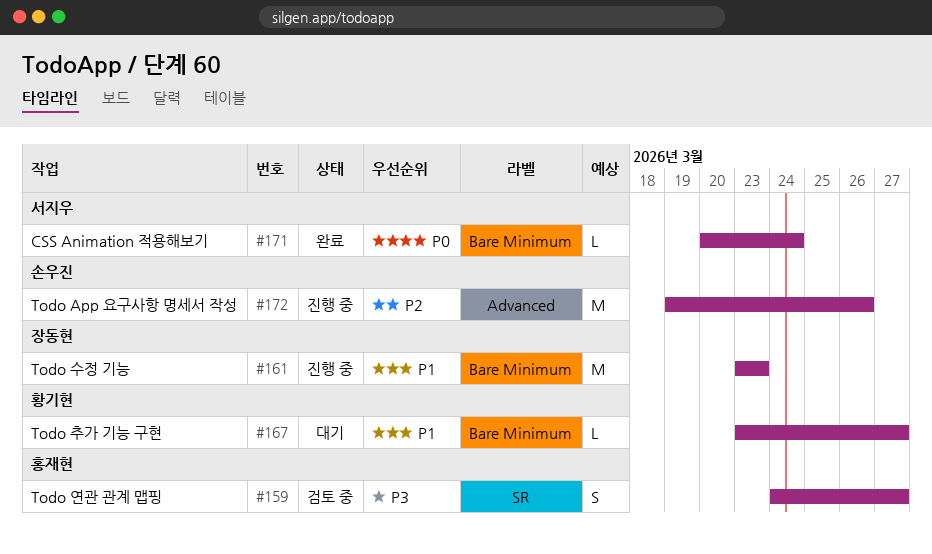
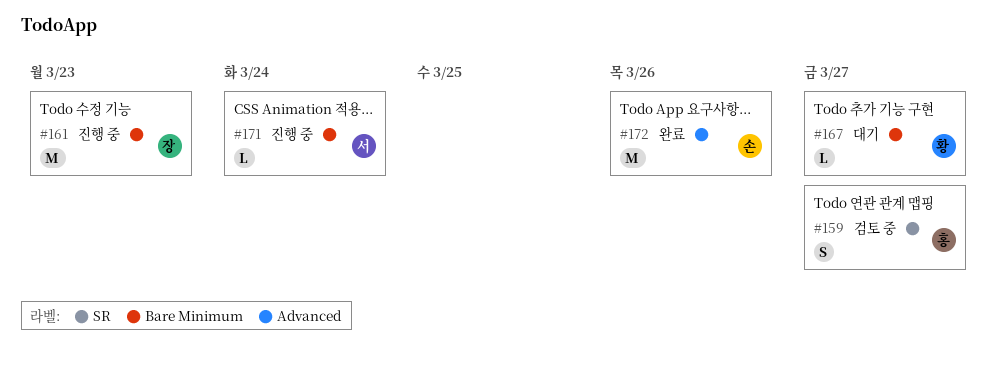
#171, status: 완료 -> 진행 중
#172, status: 진행 중 -> 완료

